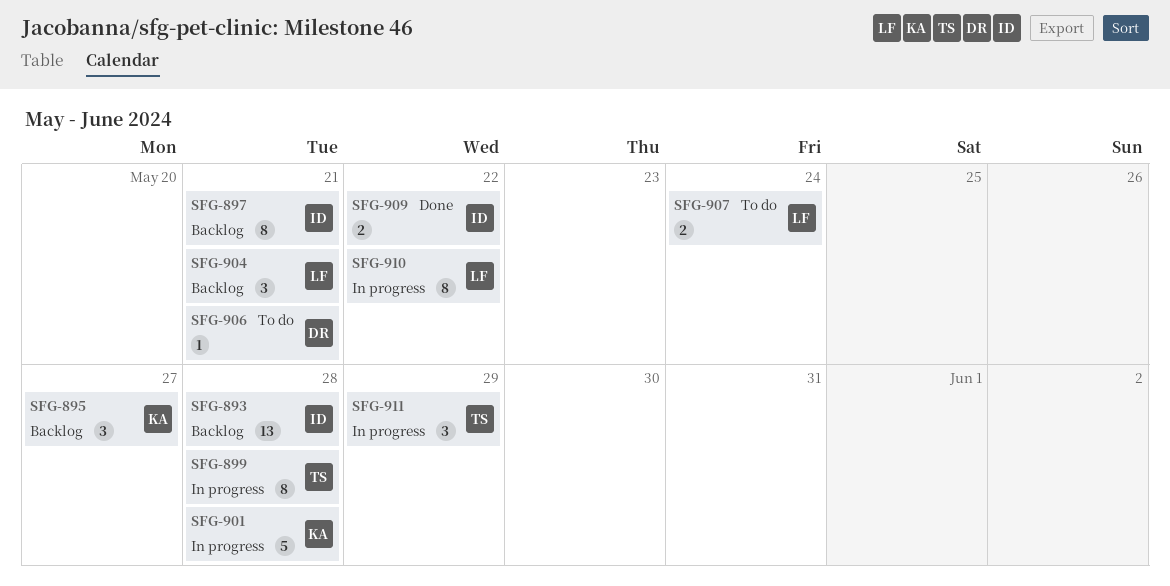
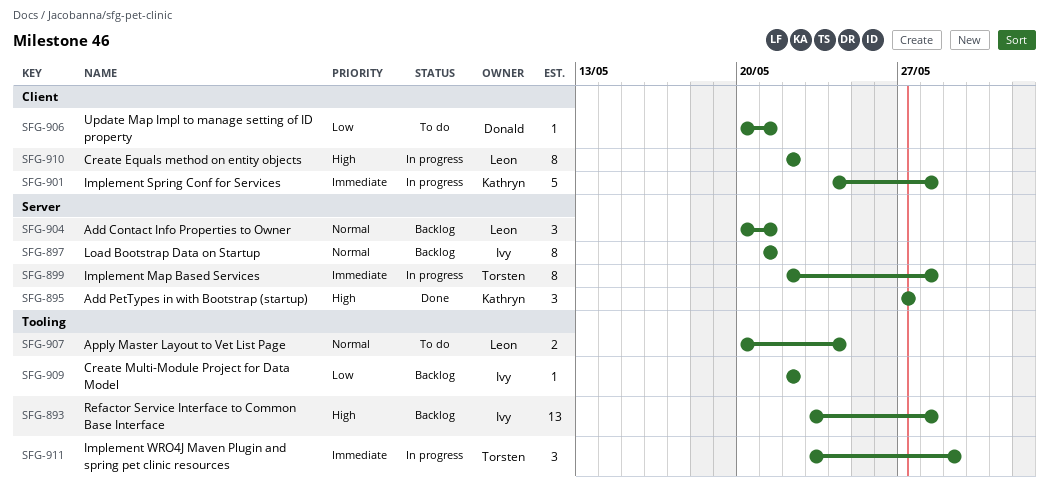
SFG-895, status: Backlog -> Done
SFG-909, status: Done -> Backlog
SFG-909, estimate: 2 -> 1

